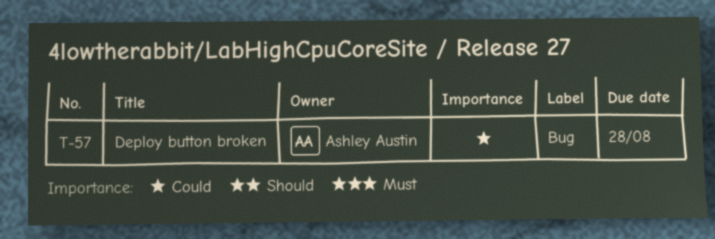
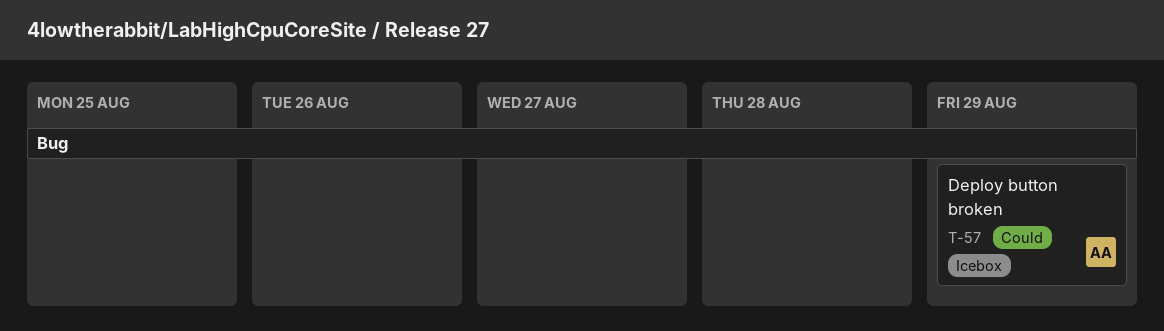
T-57, due: Aug 28 -> Aug 29

